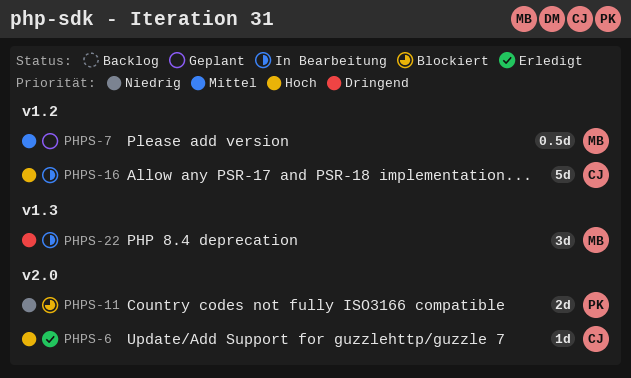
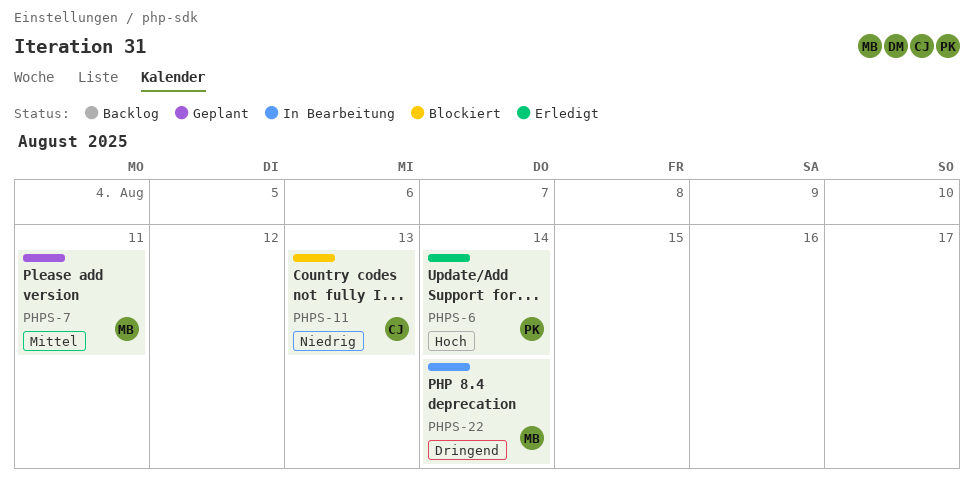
PHPS-6, owner: CJ -> PK
PHPS-11, owner: PK -> CJ
PHPS-16: present -> none

